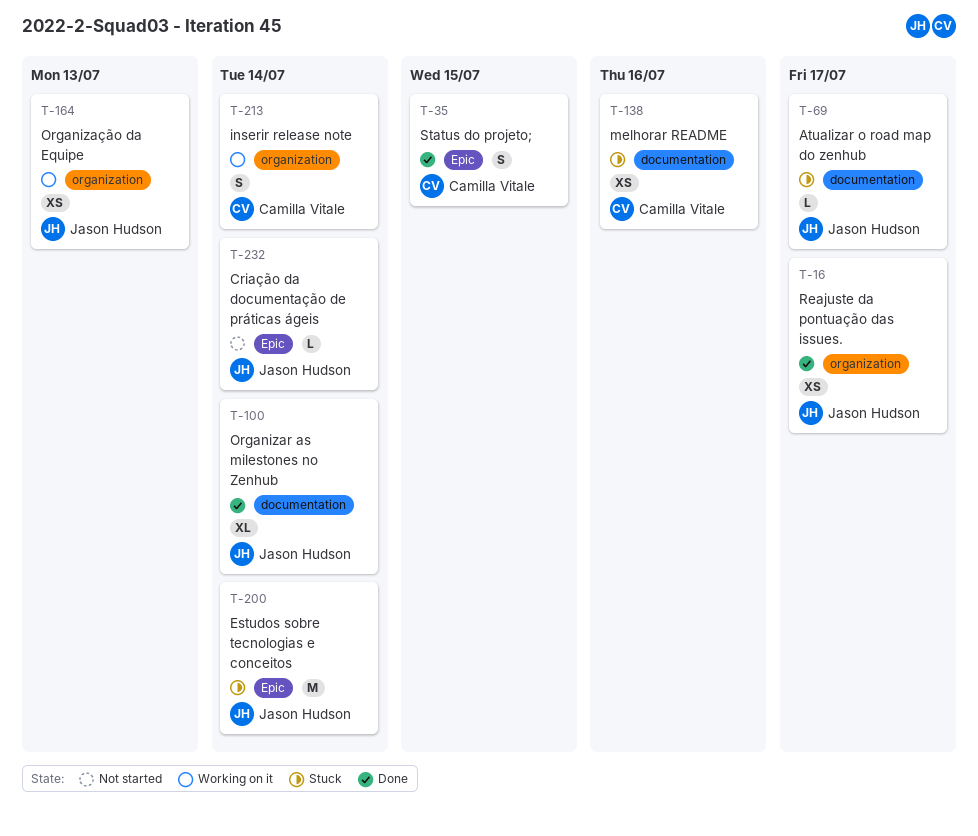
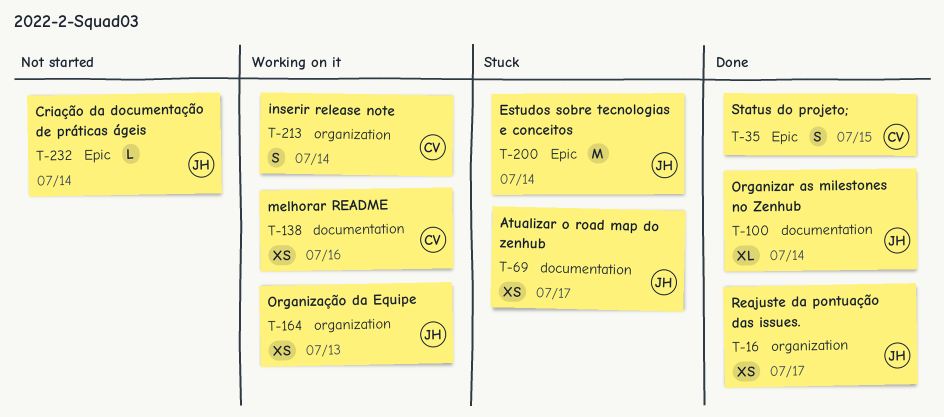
T-69, estimate: L -> XS
T-138, status: Stuck -> Working on it

